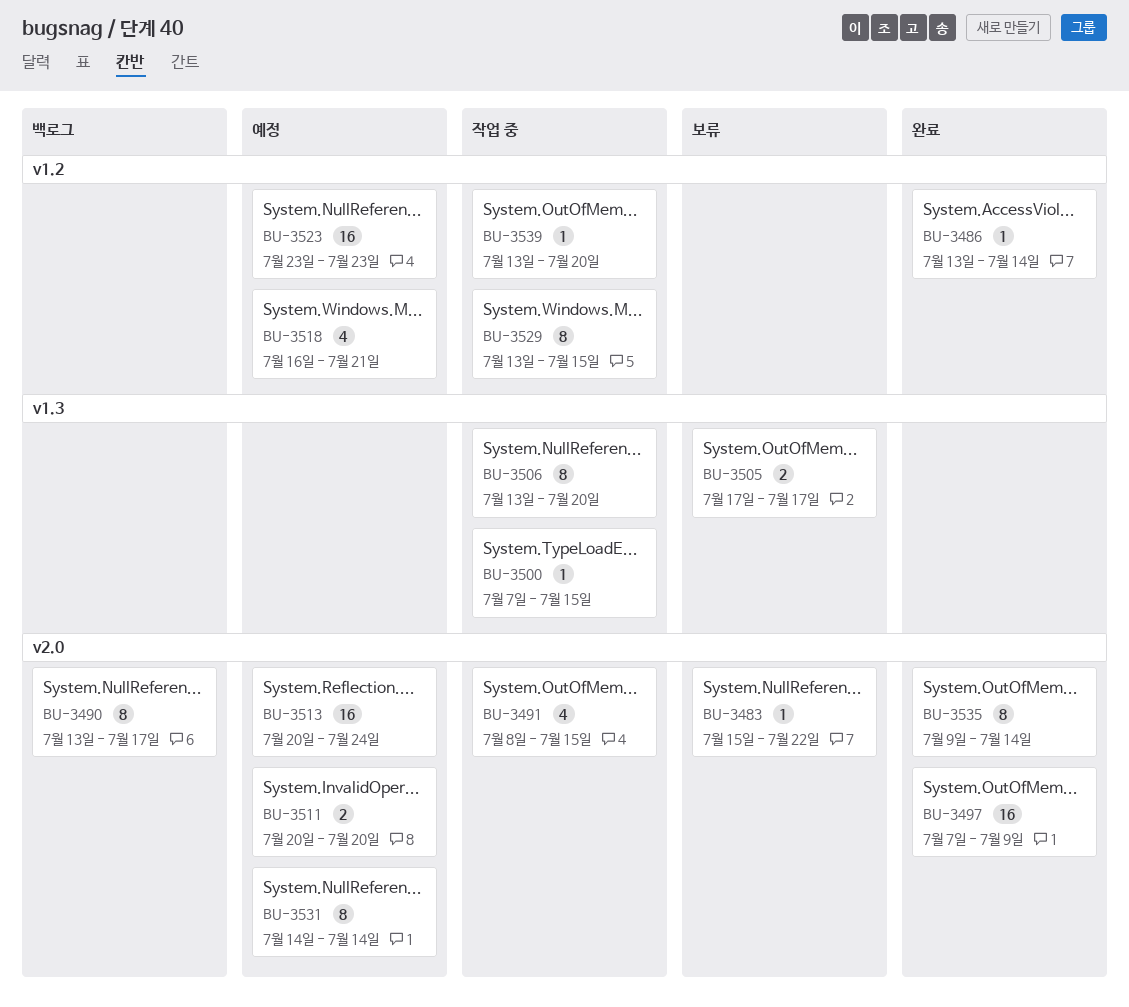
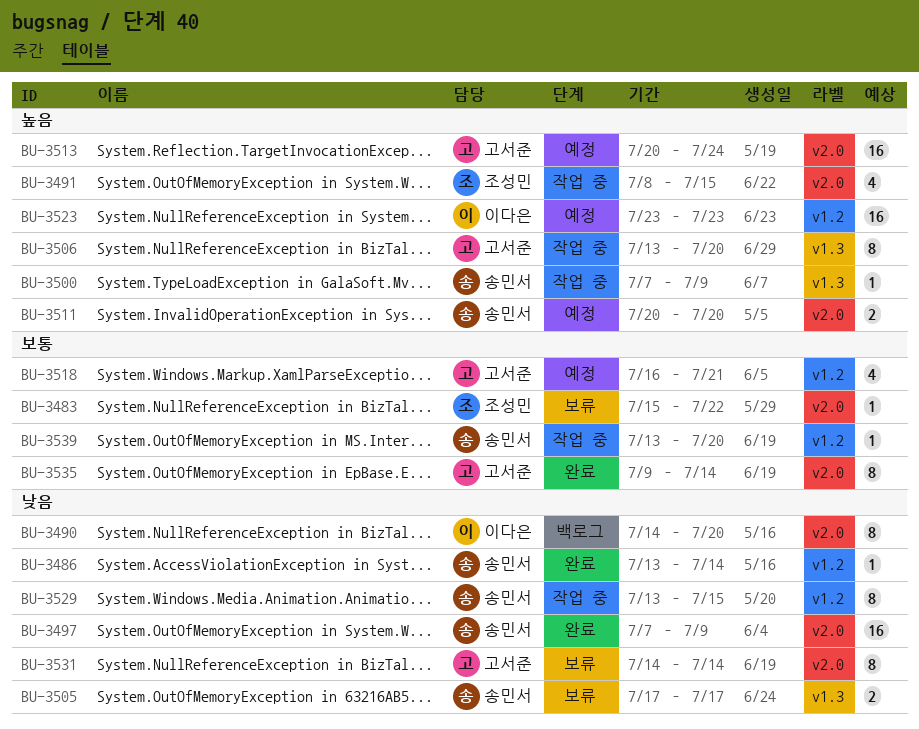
BU-3490, start: Jul 13 -> Jul 14
BU-3490, due: Jul 17 -> Jul 20
BU-3500, due: Jul 15 -> Jul 9
BU-3531, status: 예정 -> 보류

